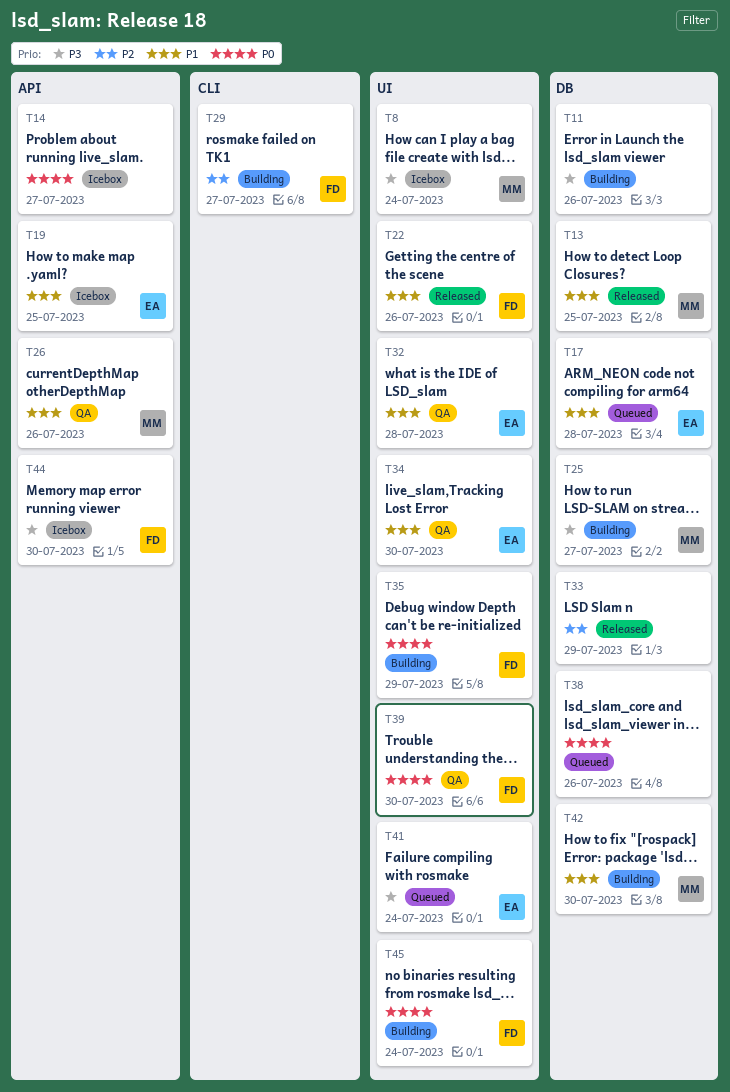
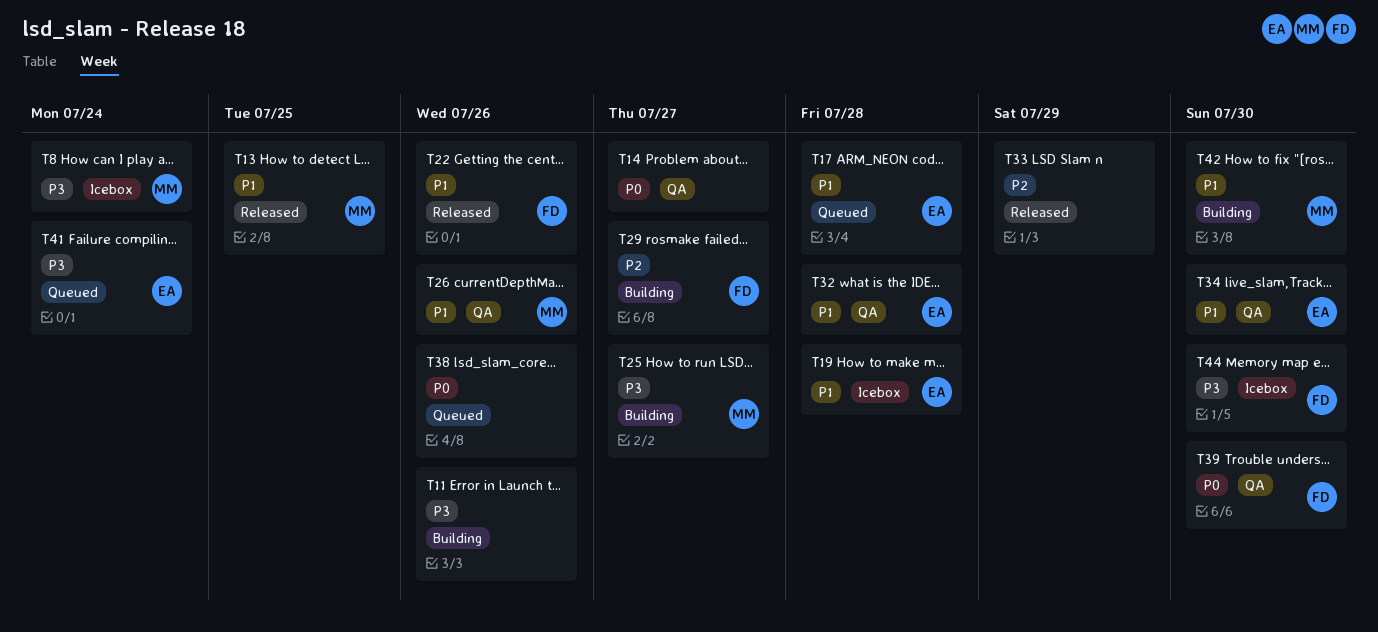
T14, status: Icebox -> QA
T19, due: Jul 25 -> Jul 28
T35: present -> none
T45: present -> none

